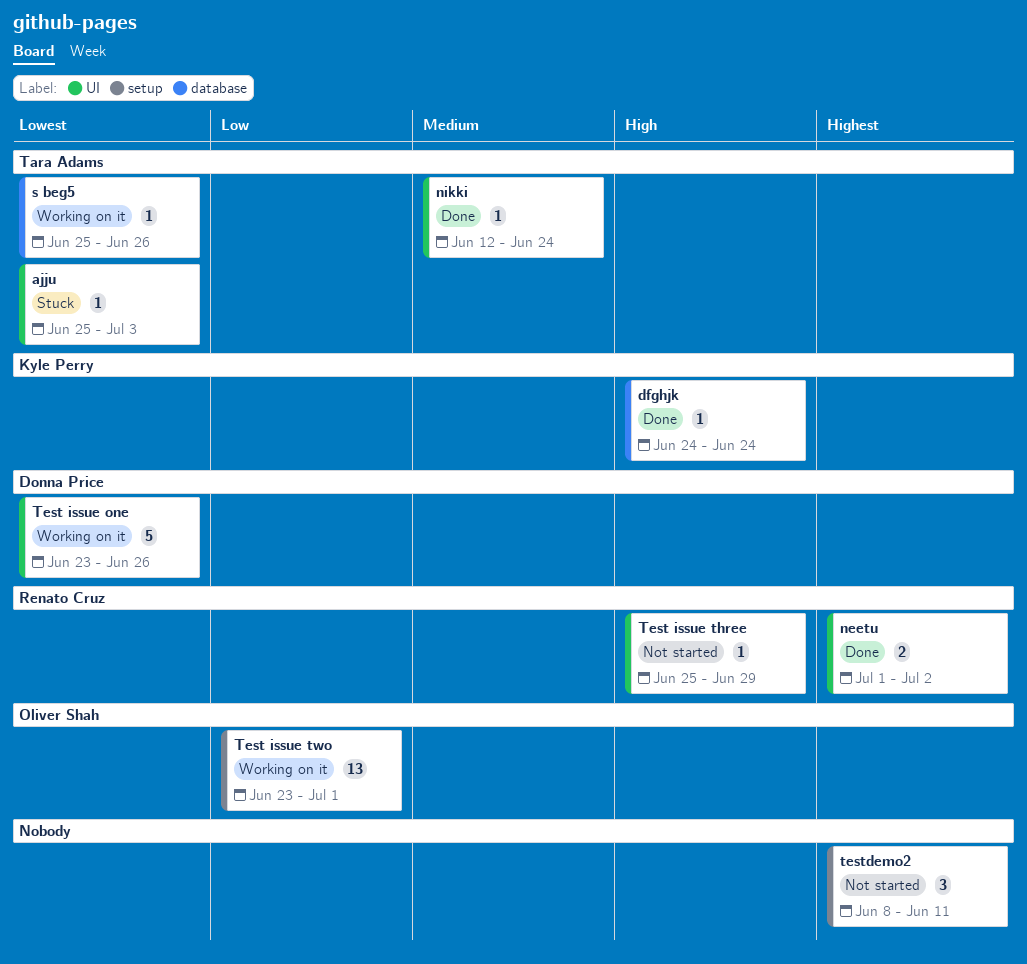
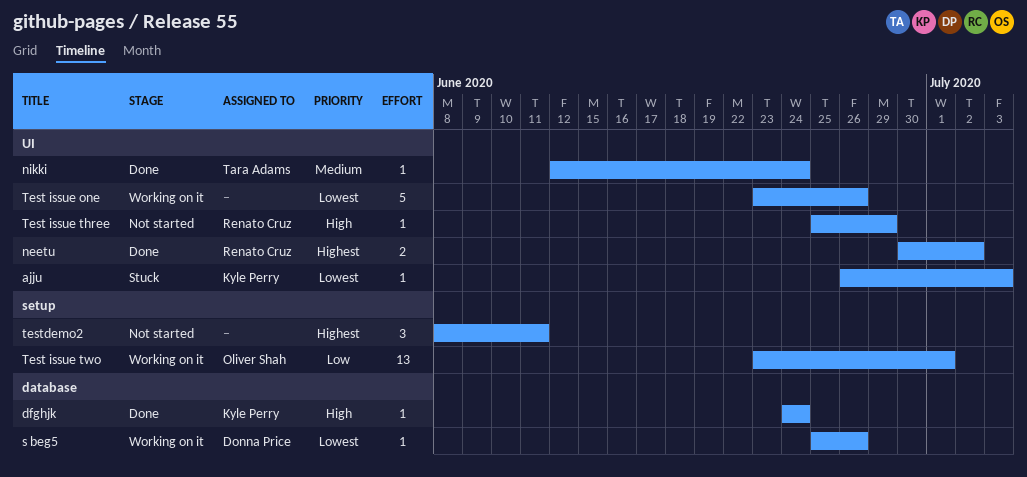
ajju, owner: Tara Adams -> Kyle Perry
ajju, start: Jun 25 -> Jun 26
neetu, start: Jul 1 -> Jun 30
s beg5, owner: Tara Adams -> Donna Price
Test issue one, owner: Donna Price -> none

